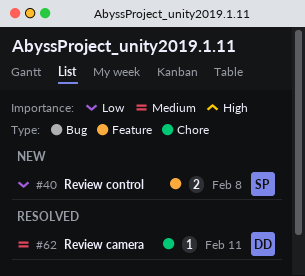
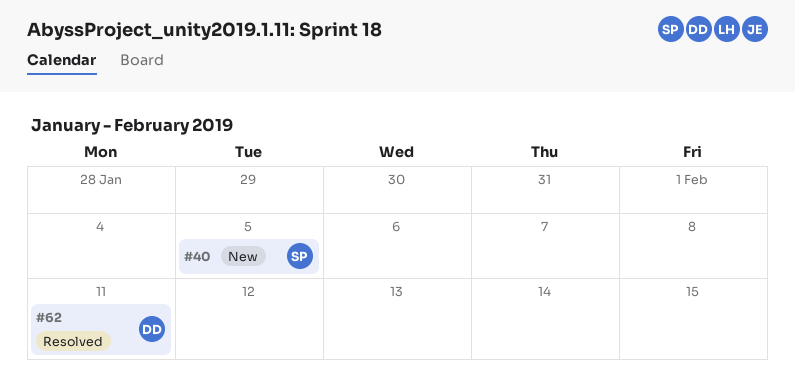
#40, due: Feb 8 -> Feb 5

